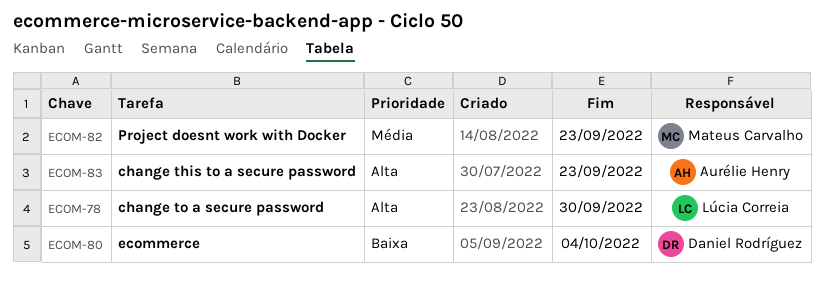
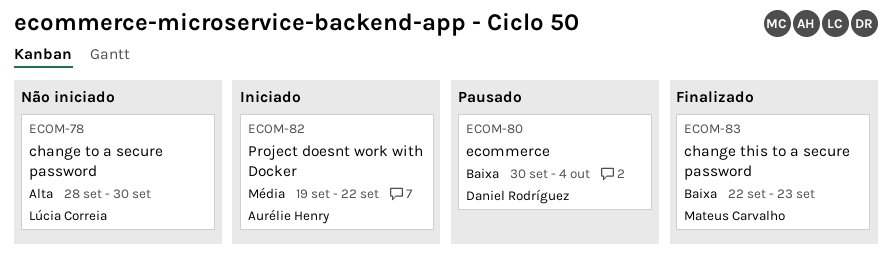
ECOM-82, owner: Mateus Carvalho -> Aurélie Henry
ECOM-82, due: Sep 23 -> Sep 22
ECOM-83, owner: Aurélie Henry -> Mateus Carvalho
ECOM-83, priority: Alta -> Baixa

